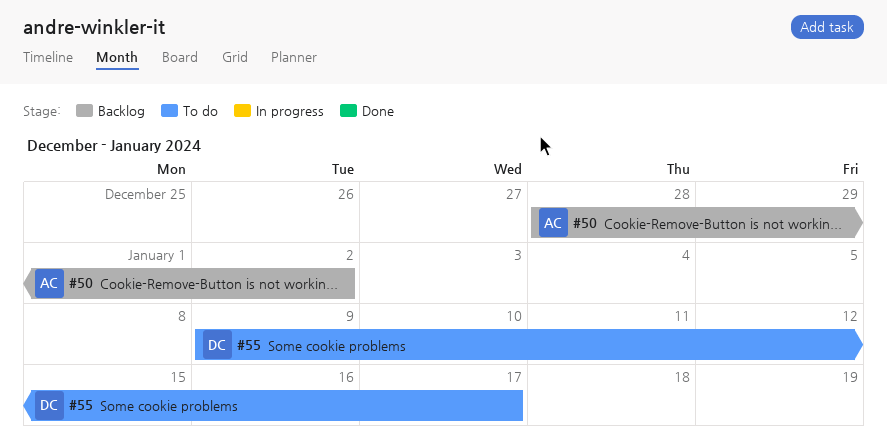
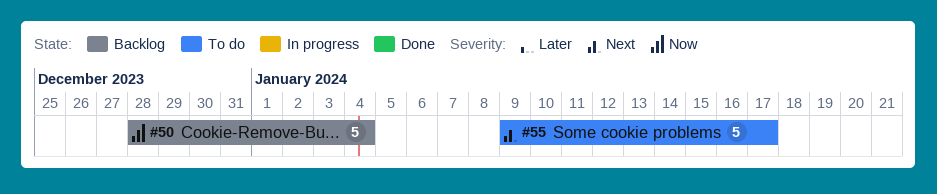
#50, due: Jan 2 -> Jan 4

